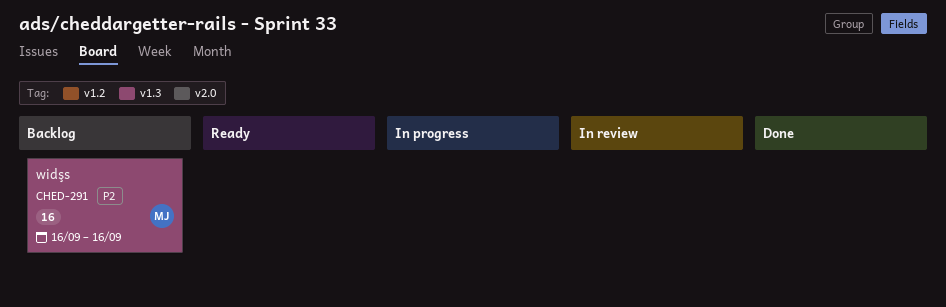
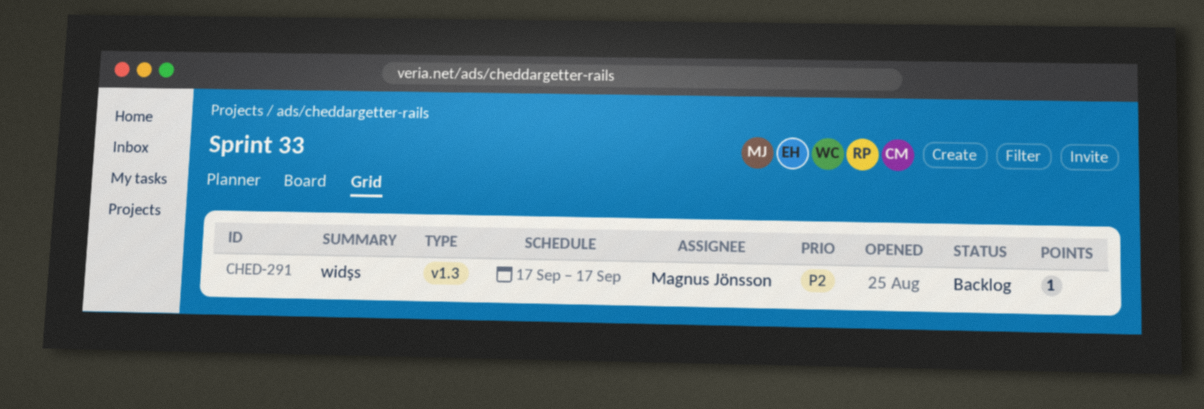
CHED-291, estimate: 16 -> 1
CHED-291, start: Sep 16 -> Sep 17
CHED-291, due: Sep 16 -> Sep 17

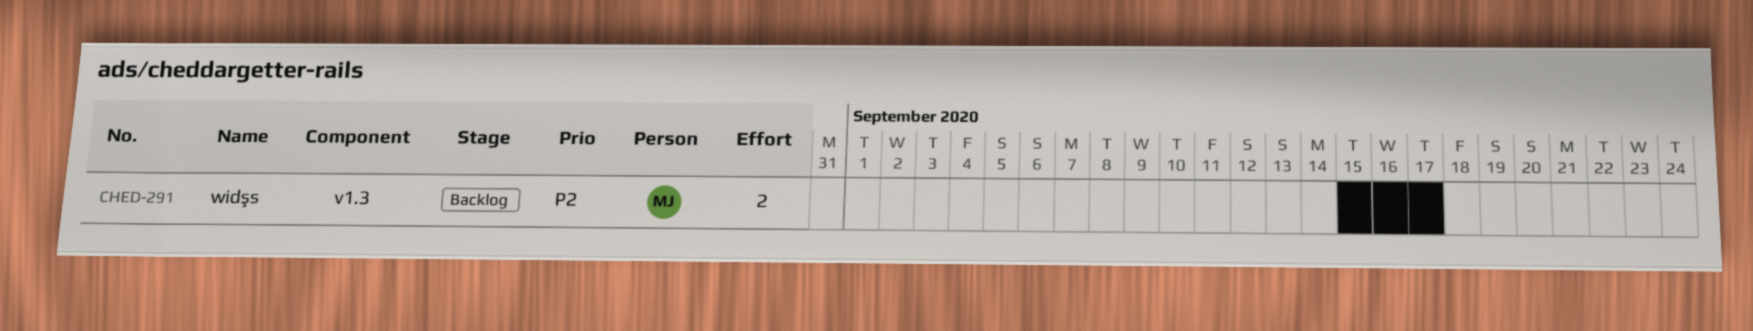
CHED-291, estimate: 1 -> 2
CHED-291, start: Sep 17 -> Sep 15

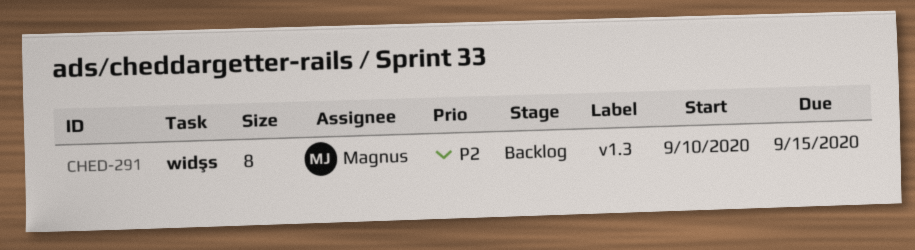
CHED-291, estimate: 2 -> 8
CHED-291, start: Sep 15 -> Sep 10
CHED-291, due: Sep 17 -> Sep 15

